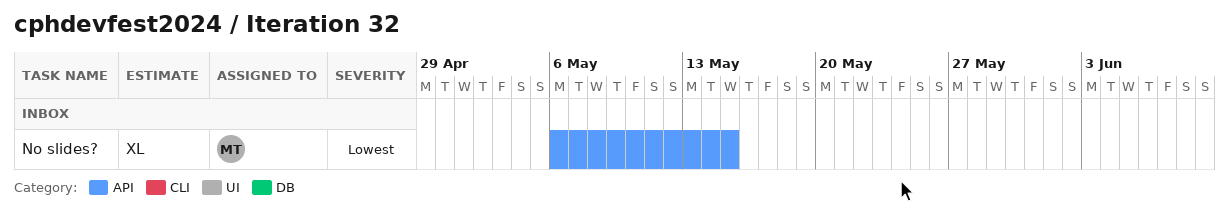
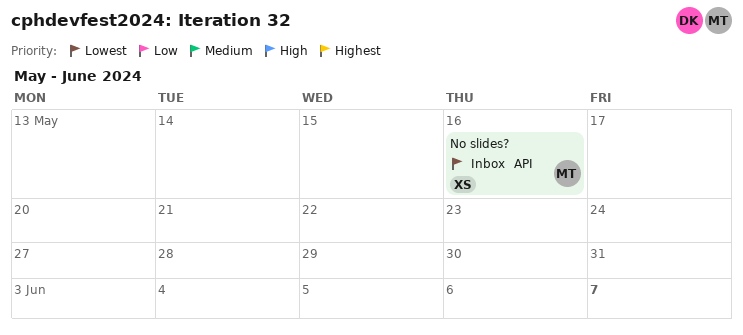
No slides?, estimate: XL -> XS
No slides?, due: May 15 -> May 16

